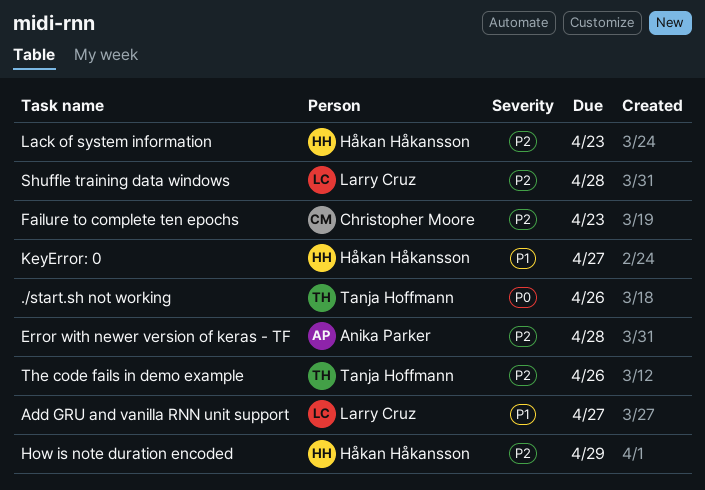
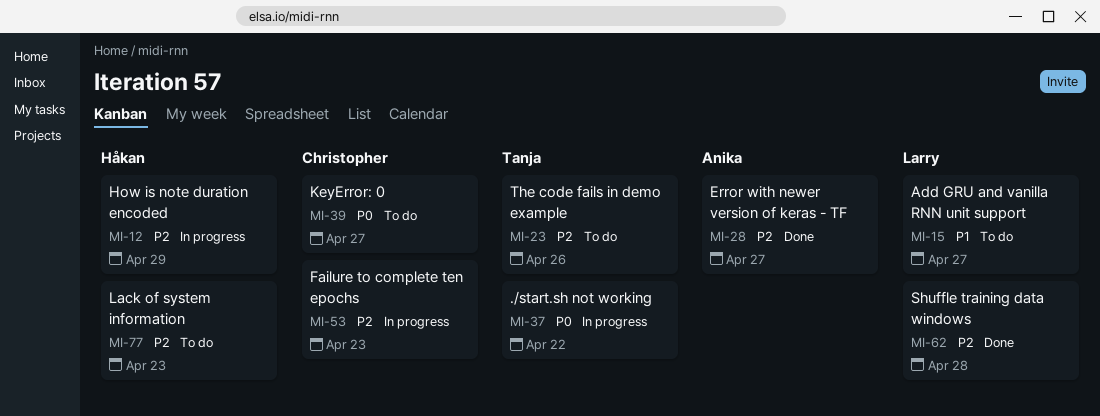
./start.sh not working, due: Apr 26 -> Apr 22
Error with newer version of keras - TF, due: Apr 28 -> Apr 27
KeyError: 0, owner: Håkan Håkansson -> Christopher Moore
KeyError: 0, priority: P1 -> P0

